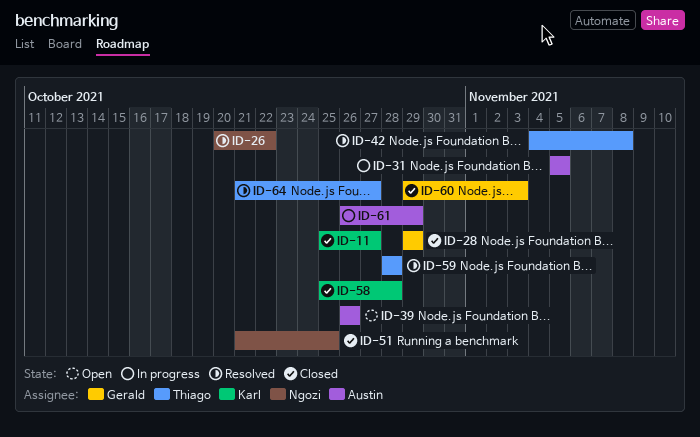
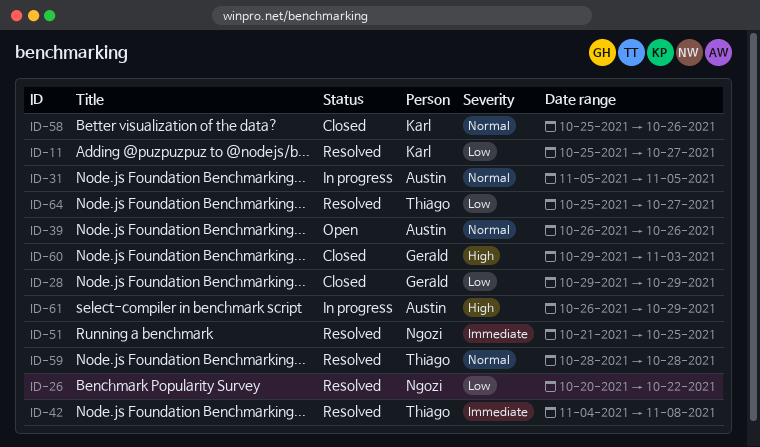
ID-11, status: Closed -> Resolved
ID-51, status: Closed -> Resolved
ID-58, due: Oct 28 -> Oct 26
ID-64, start: Oct 21 -> Oct 25

